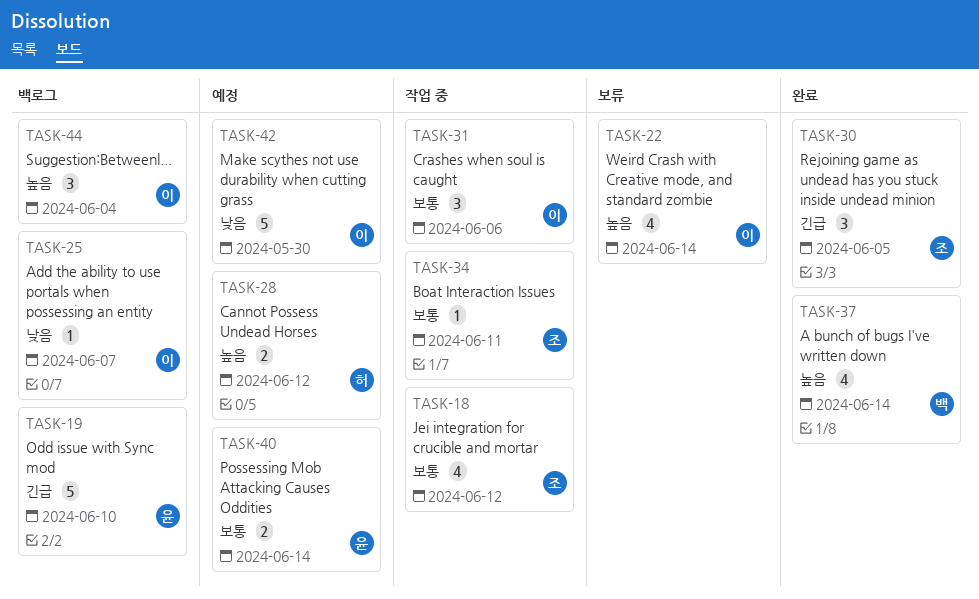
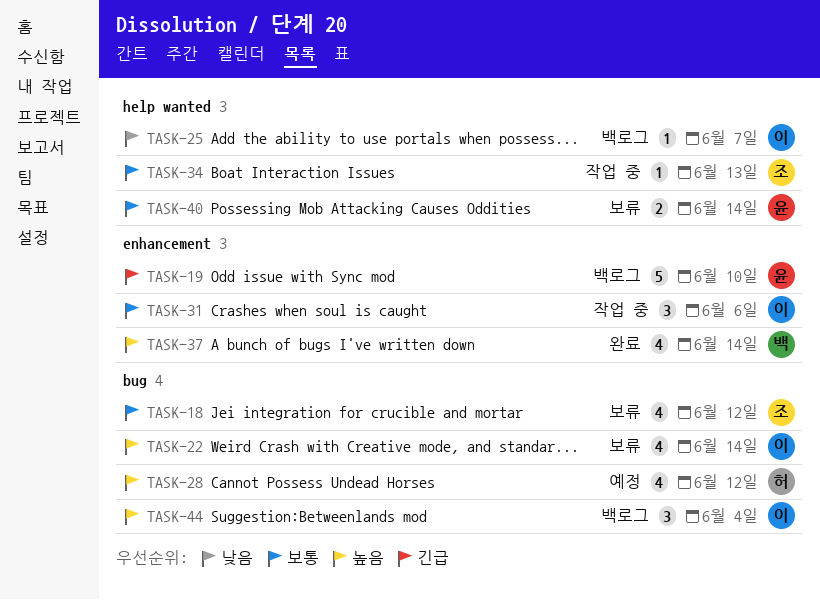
TASK-18, status: 작업 중 -> 보류
TASK-28, estimate: 2 -> 4
TASK-30: present -> none
TASK-34, due: Jun 11 -> Jun 13
TASK-40, status: 예정 -> 보류
TASK-42: present -> none

